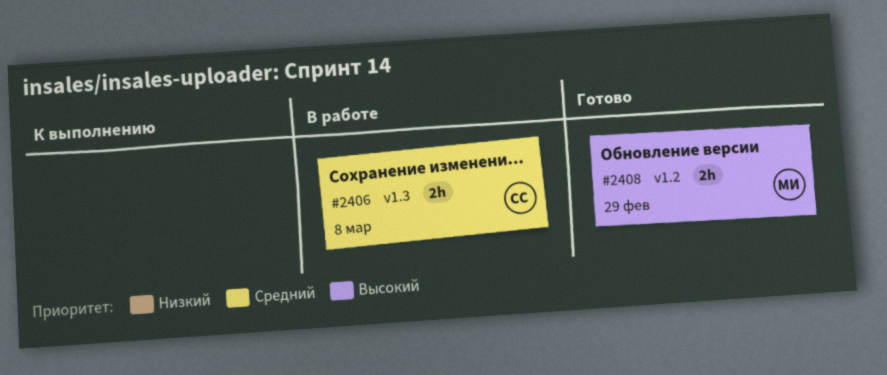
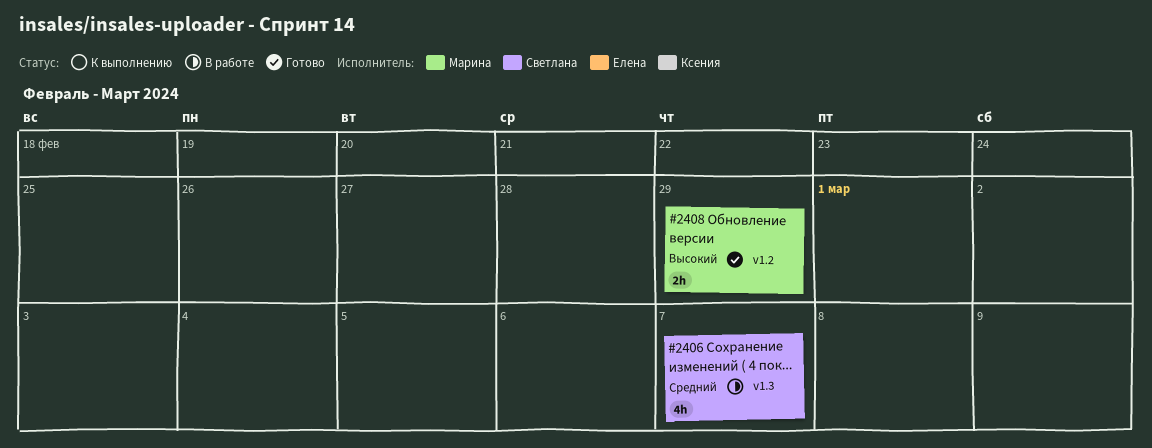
#2406, estimate: 2h -> 4h
#2406, due: Mar 8 -> Mar 7

